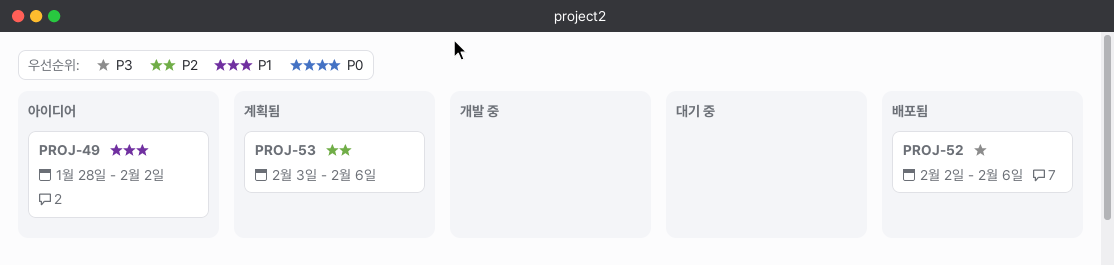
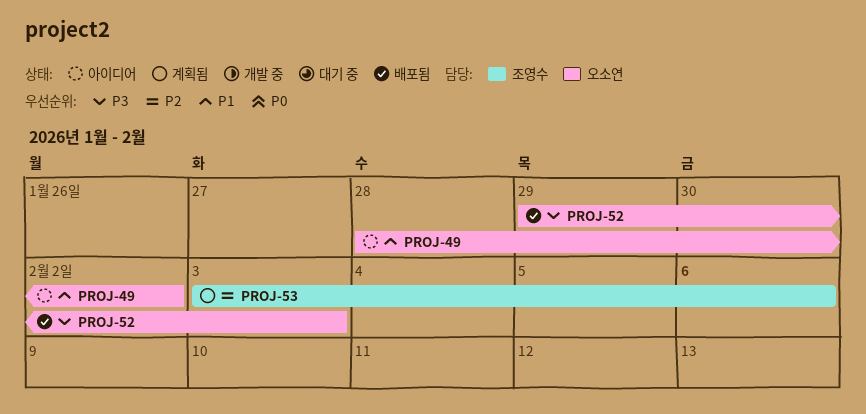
PROJ-52, start: Feb 2 -> Jan 29
PROJ-52, due: Feb 6 -> Feb 3

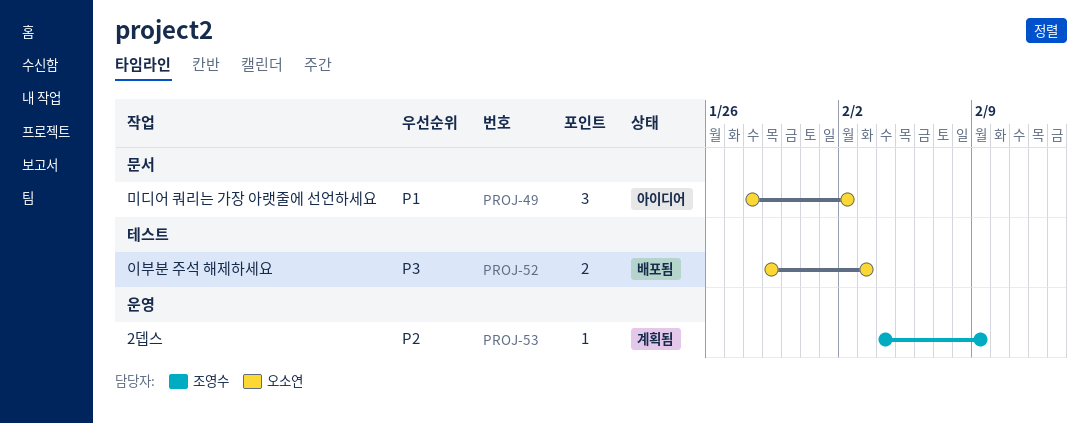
PROJ-53, start: Feb 3 -> Feb 4
PROJ-53, due: Feb 6 -> Feb 9

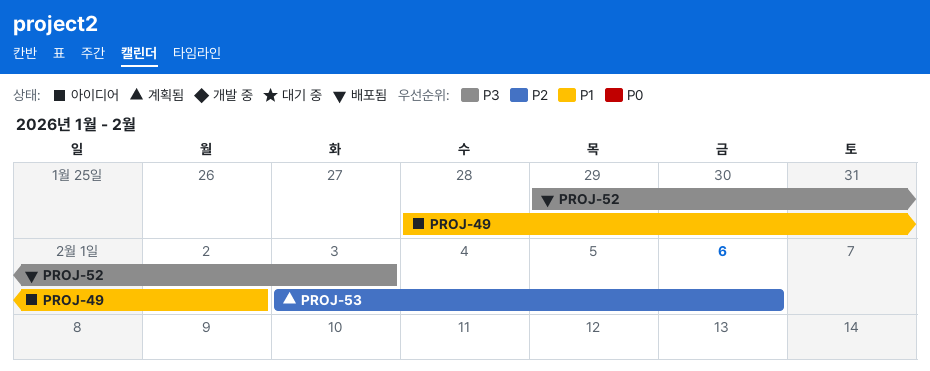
PROJ-53, start: Feb 4 -> Feb 3
PROJ-53, due: Feb 9 -> Feb 6

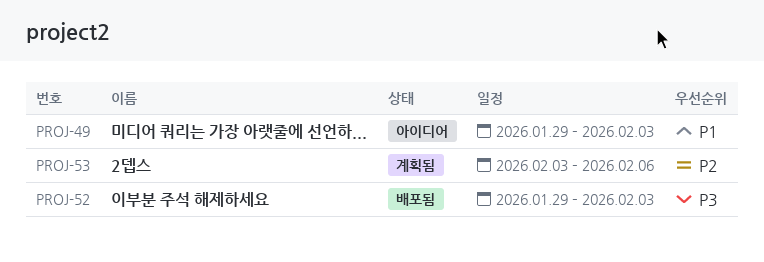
PROJ-49, start: Jan 28 -> Jan 29
PROJ-49, due: Feb 2 -> Feb 3

